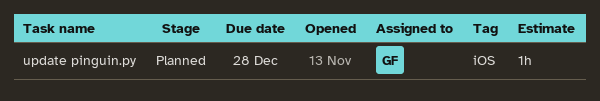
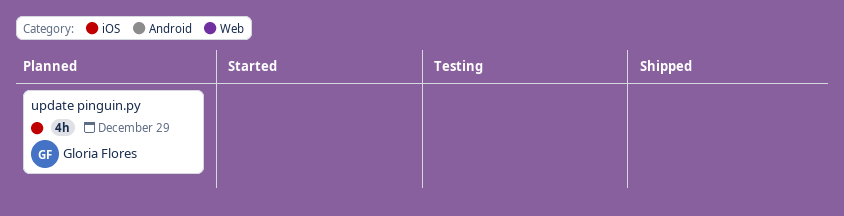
update pinguin.py, estimate: 1h -> 4h
update pinguin.py, due: Dec 28 -> Dec 29

